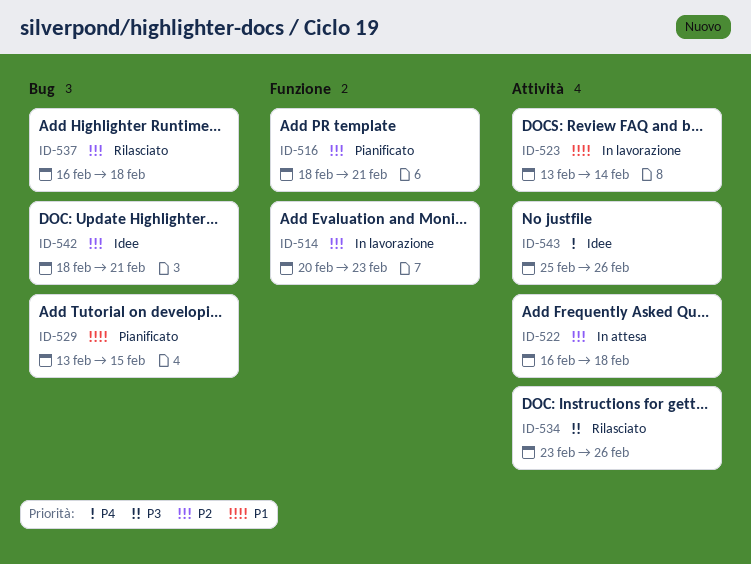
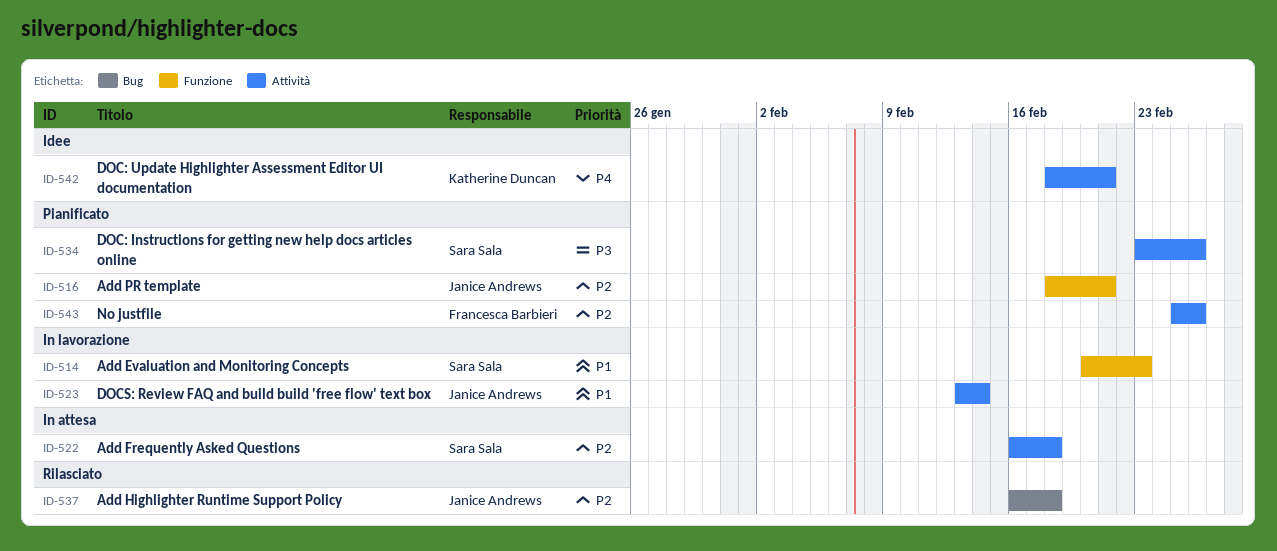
ID-514, priority: P2 -> P1
ID-529: present -> none
ID-534, status: Rilasciato -> Pianificato
ID-542, priority: P2 -> P4
ID-542, label: Bug -> Attività
ID-543, status: Idee -> Pianificato
ID-543, priority: P4 -> P2

